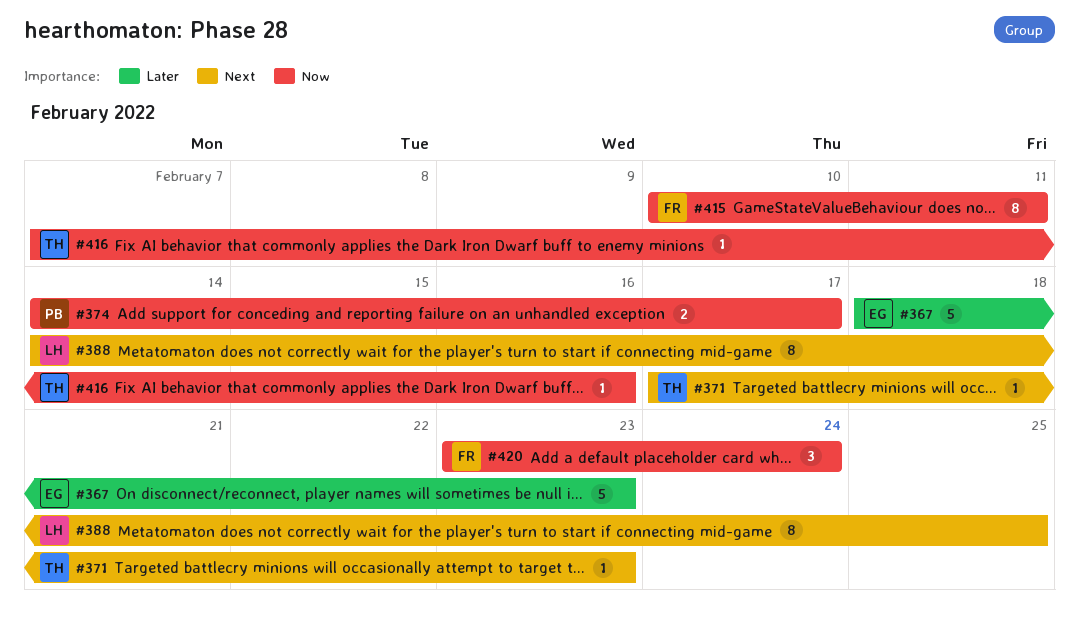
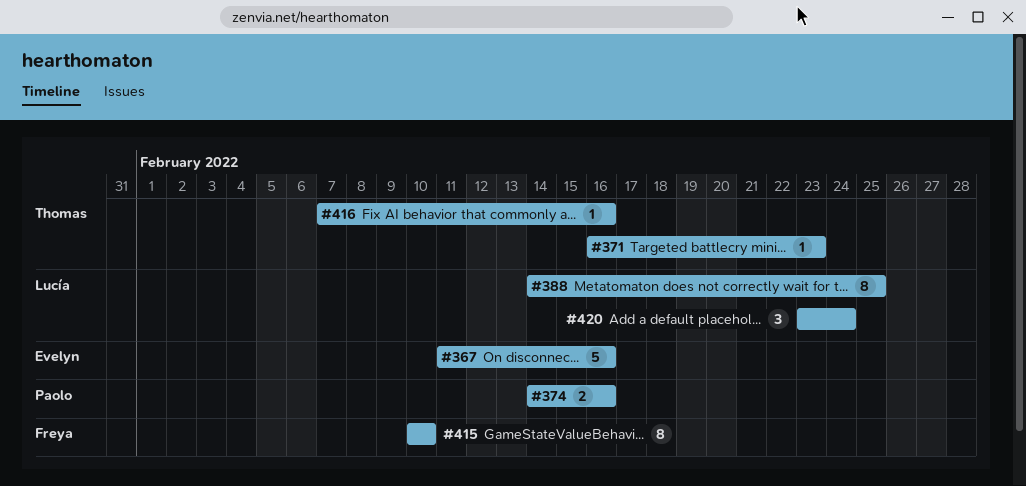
#367, start: Feb 18 -> Feb 11
#367, due: Feb 23 -> Feb 16
#371, start: Feb 17 -> Feb 16
#374, due: Feb 17 -> Feb 16
#415, due: Feb 11 -> Feb 10
#420, owner: Freya -> Lucía

